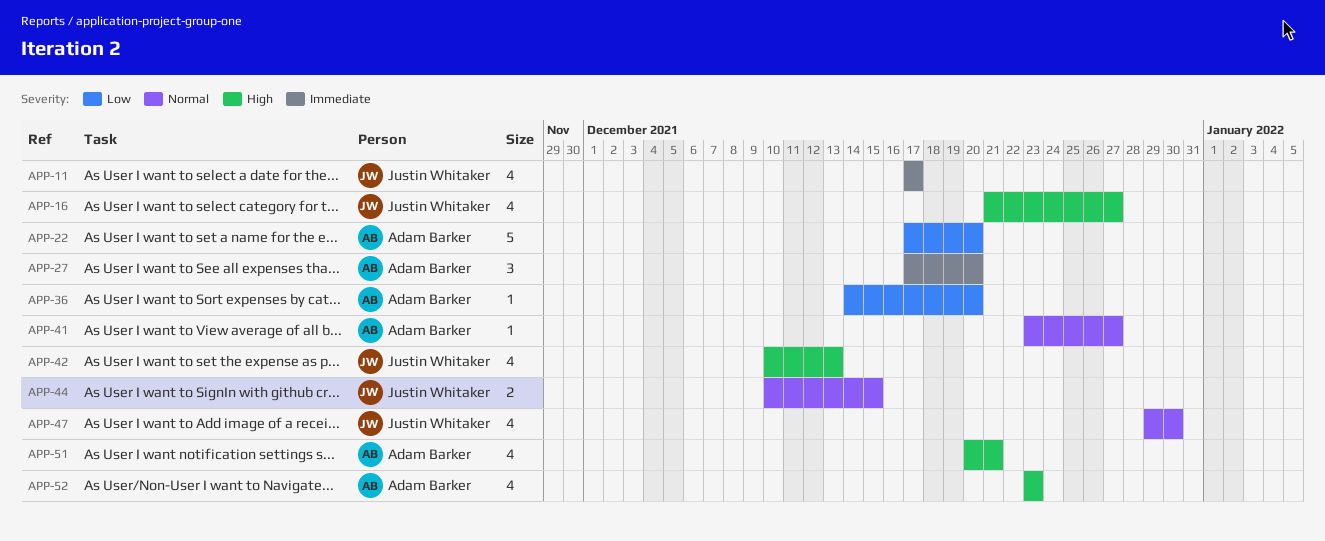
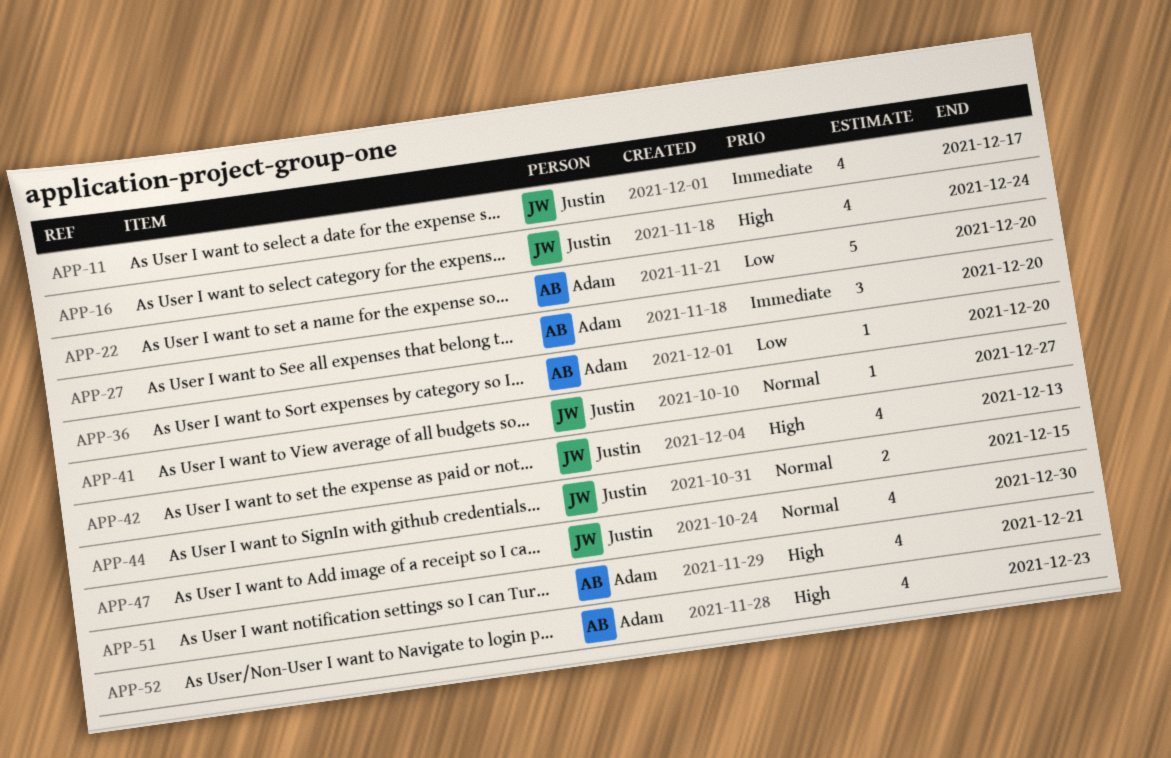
APP-16, due: Dec 27 -> Dec 24
APP-41, owner: Adam Barker -> Justin Whitaker

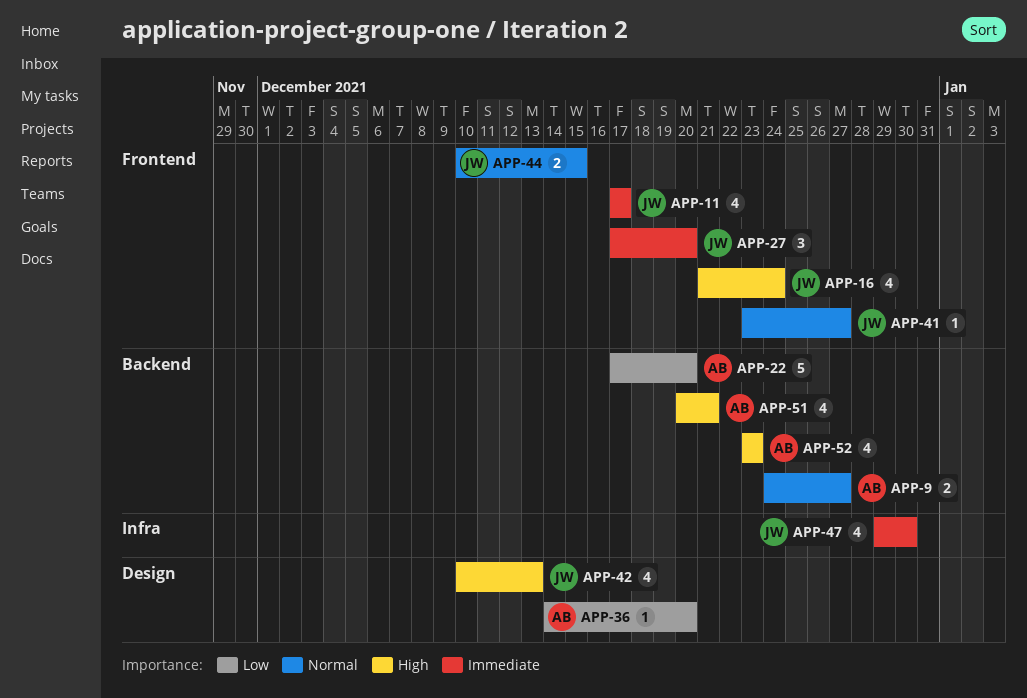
APP-9: none -> present
APP-27, owner: Adam -> Justin
APP-47, priority: Normal -> Immediate

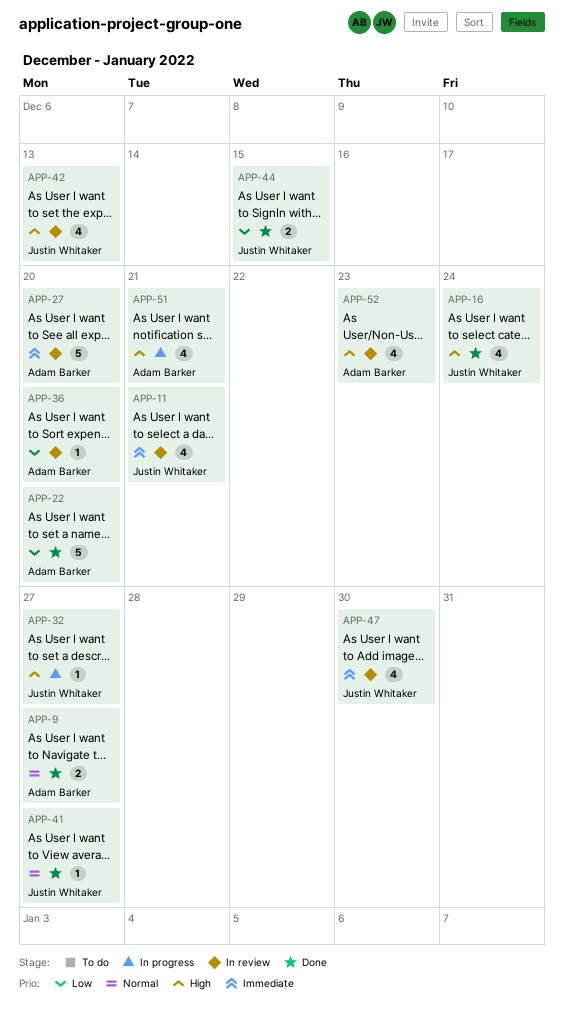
APP-11, due: Dec 17 -> Dec 21
APP-27, owner: Justin Whitaker -> Adam Barker
APP-27, estimate: 3 -> 5
APP-32: none -> present
APP-44, priority: Normal -> Low

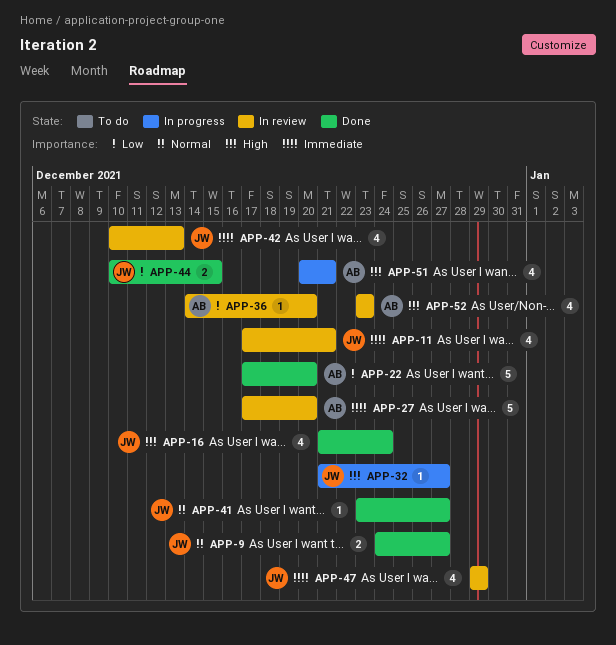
APP-9, owner: Adam Barker -> Justin Whitaker
APP-42, priority: High -> Immediate
APP-47, due: Dec 30 -> Dec 29

